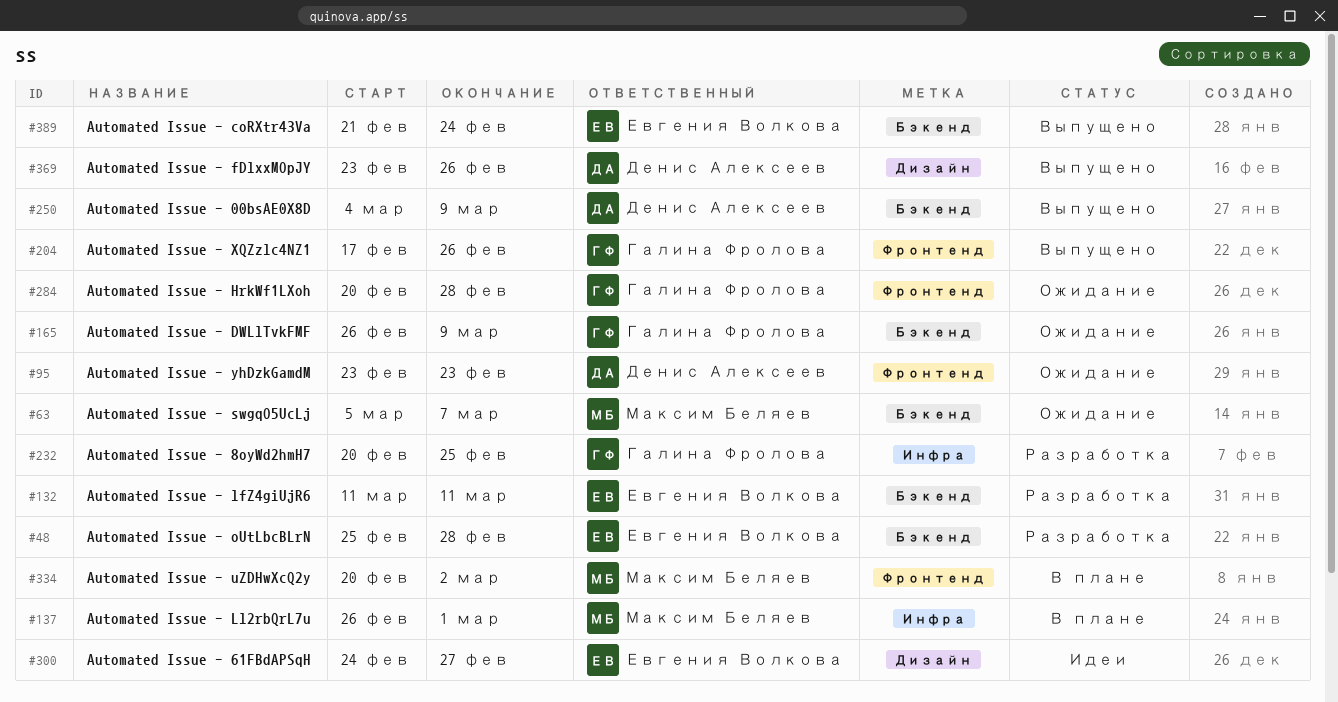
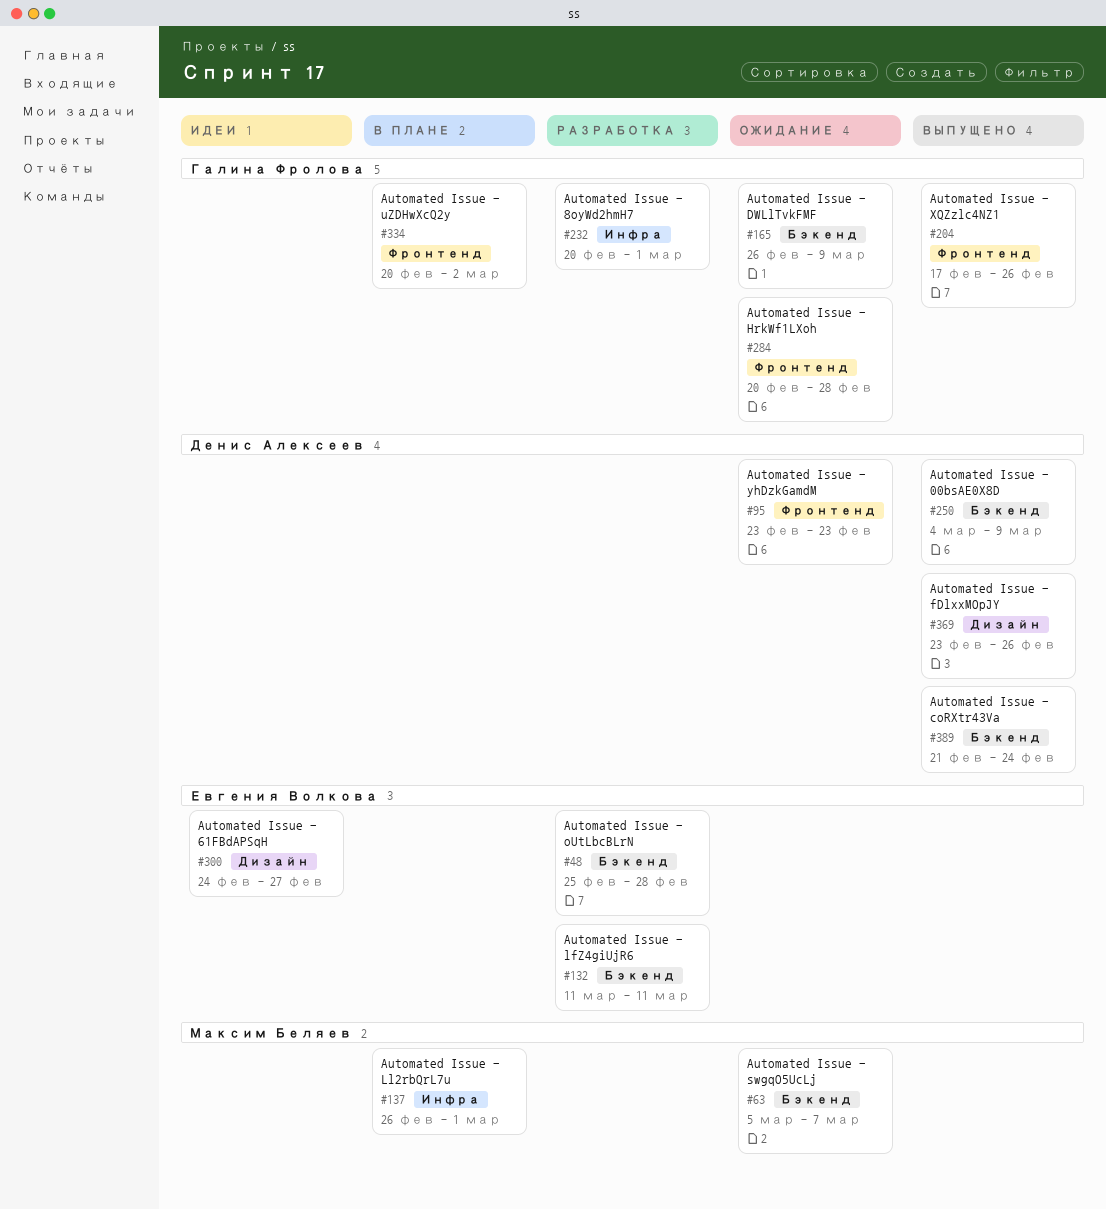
#232, due: Feb 25 -> Mar 1
#334, owner: Максим Беляев -> Галина Фролова
#389, owner: Евгения Волкова -> Денис Алексеев

